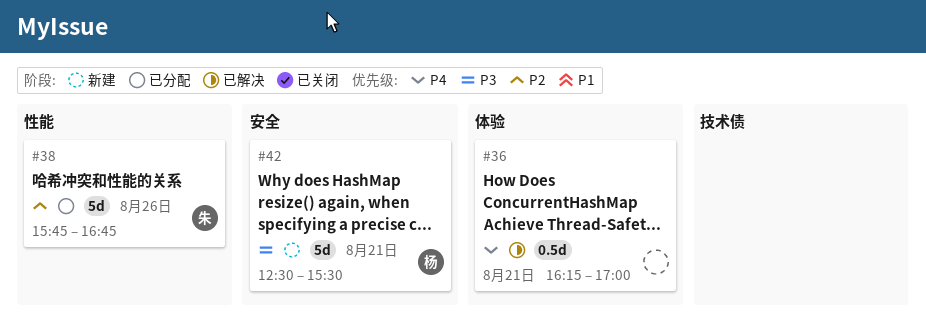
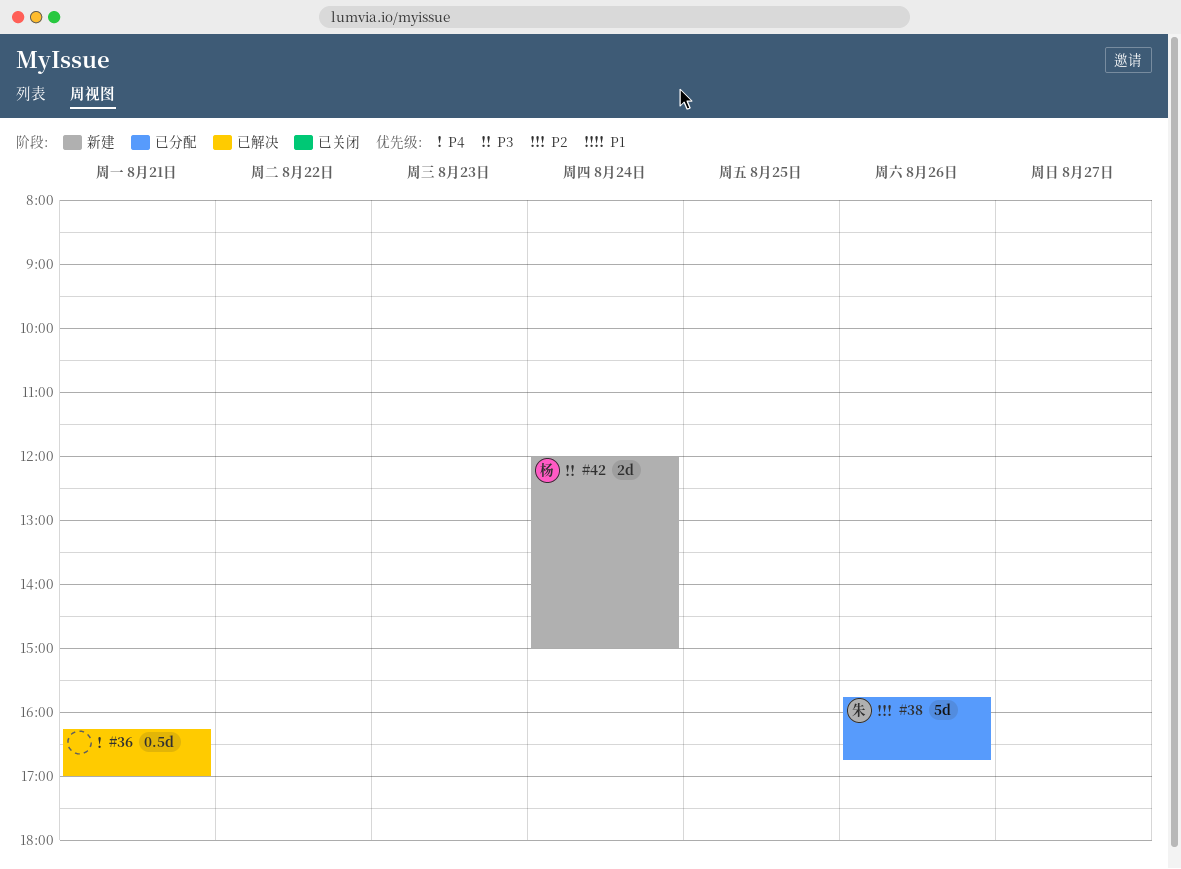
#42, estimate: 5d -> 2d
#42, day: Aug 21 -> Aug 24
#42, begins: 12:30 -> 12:00
#42, ends: 15:30 -> 15:00

